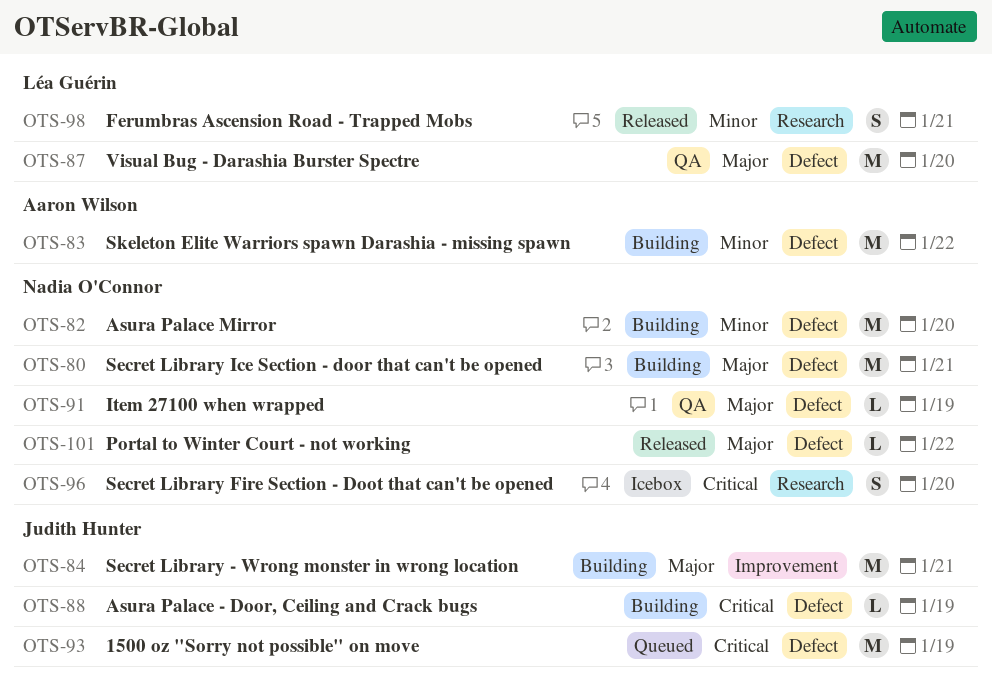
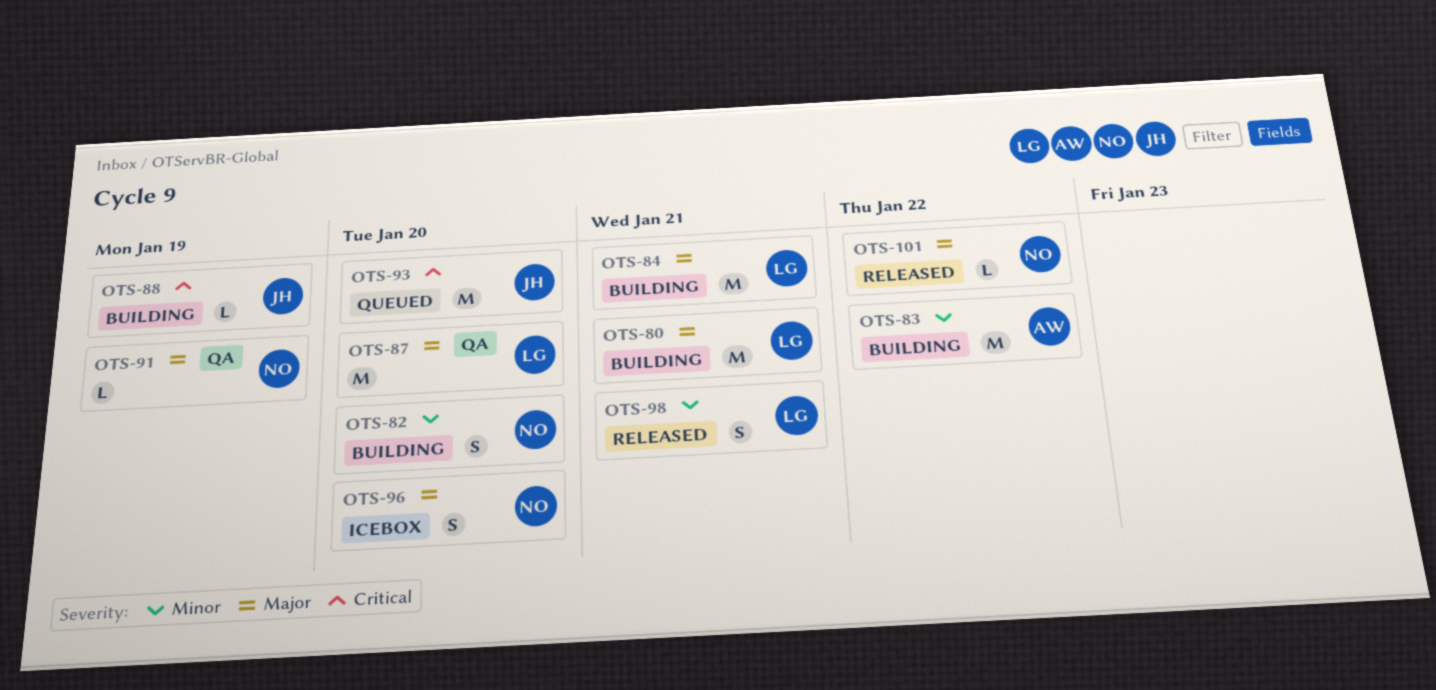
OTS-80, owner: Nadia O'Connor -> Léa Guérin
OTS-82, estimate: M -> S
OTS-84, owner: Judith Hunter -> Léa Guérin
OTS-93, due: Jan 19 -> Jan 20
OTS-96, priority: Critical -> Major

